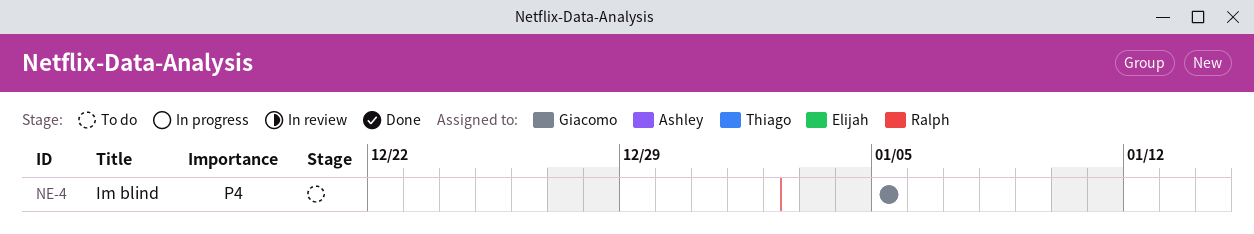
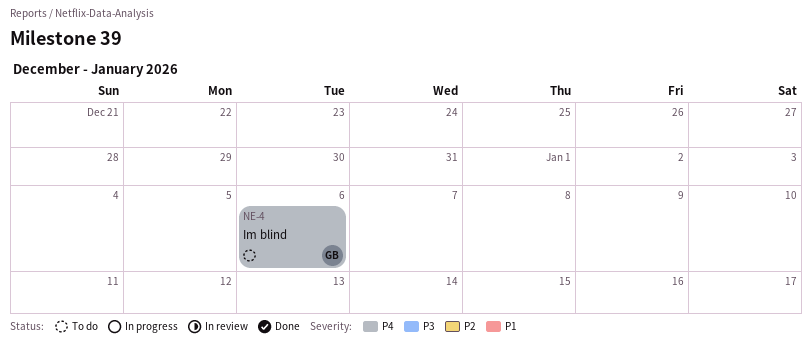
NE-4, due: Jan 5 -> Jan 6

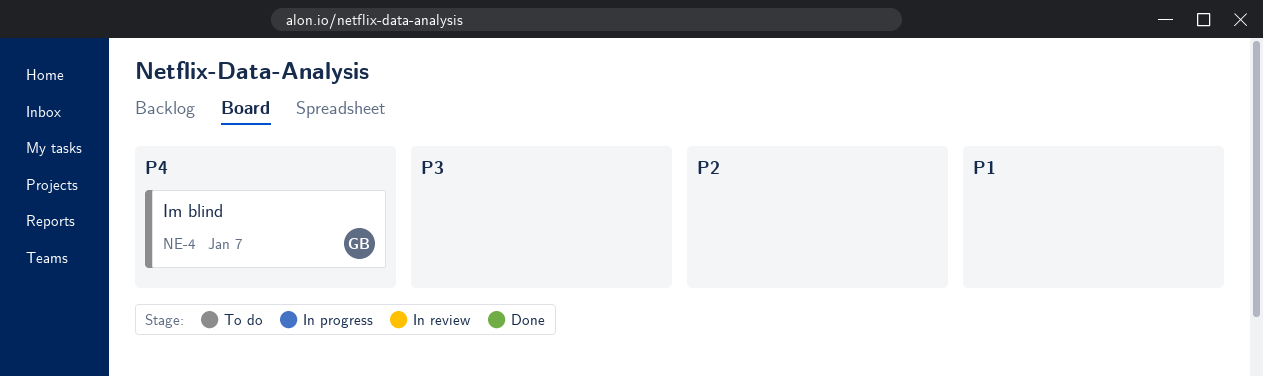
NE-4, due: Jan 6 -> Jan 7

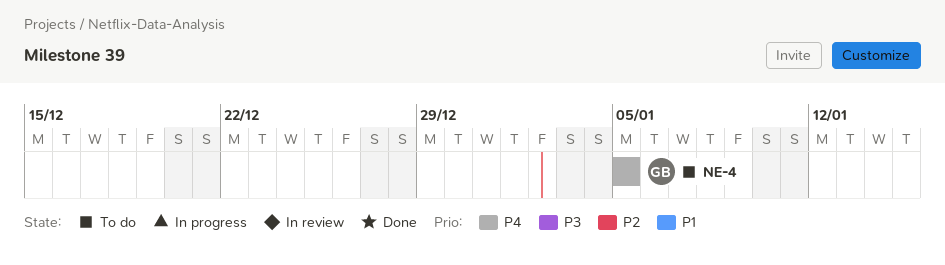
NE-4, due: Jan 7 -> Jan 5

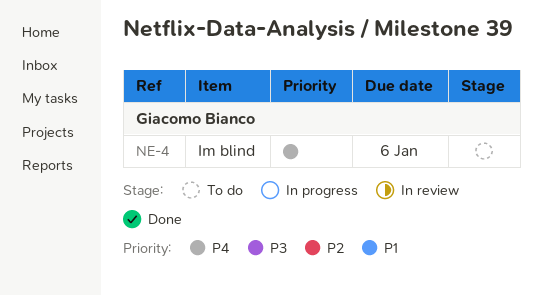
NE-4, due: Jan 5 -> Jan 6

